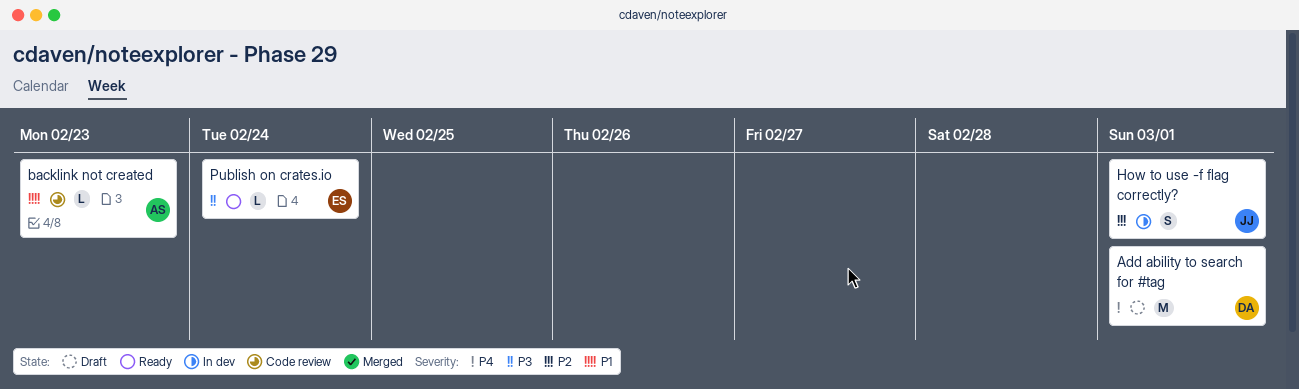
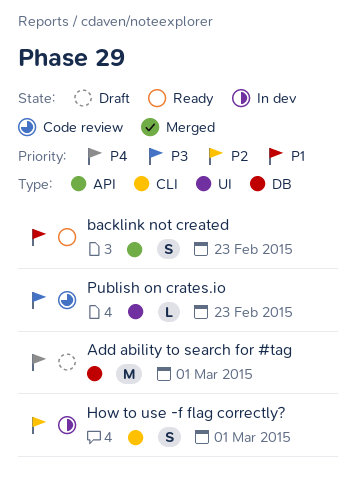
backlink not created, status: Code review -> Ready
backlink not created, estimate: L -> S
Publish on crates.io, status: Ready -> Code review
Publish on crates.io, due: Feb 24 -> Feb 23

